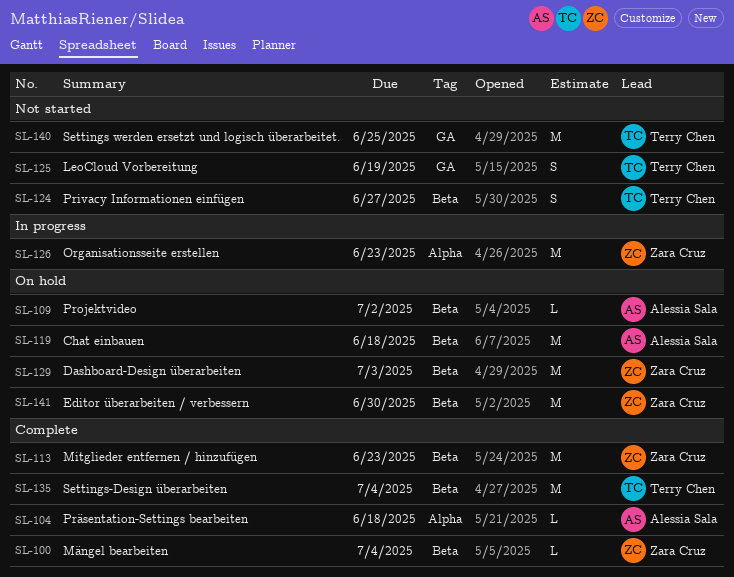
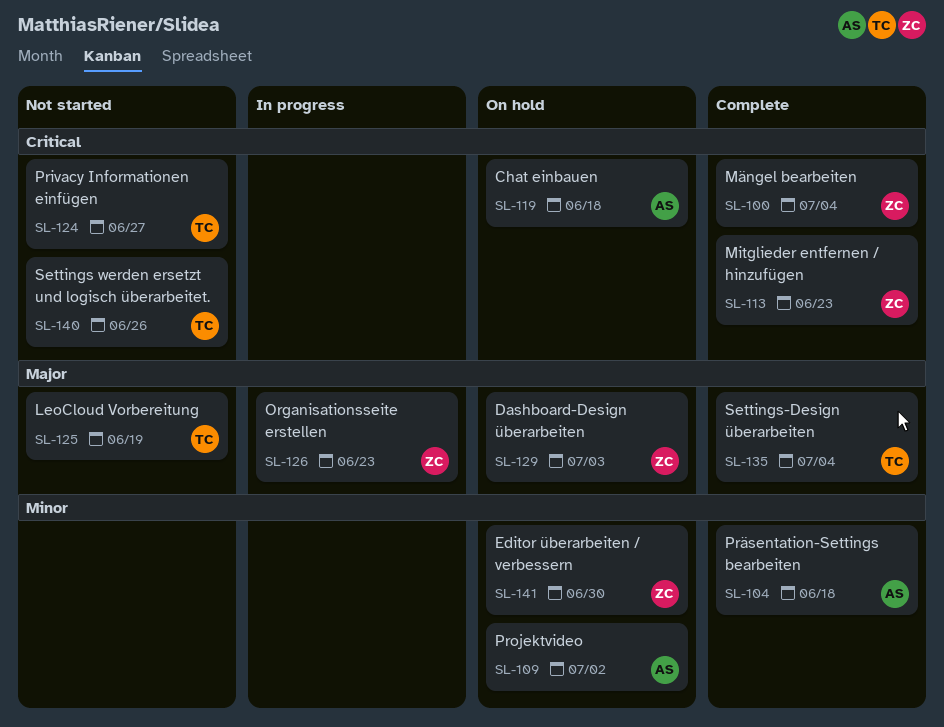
SL-140, due: Jun 25 -> Jun 26

